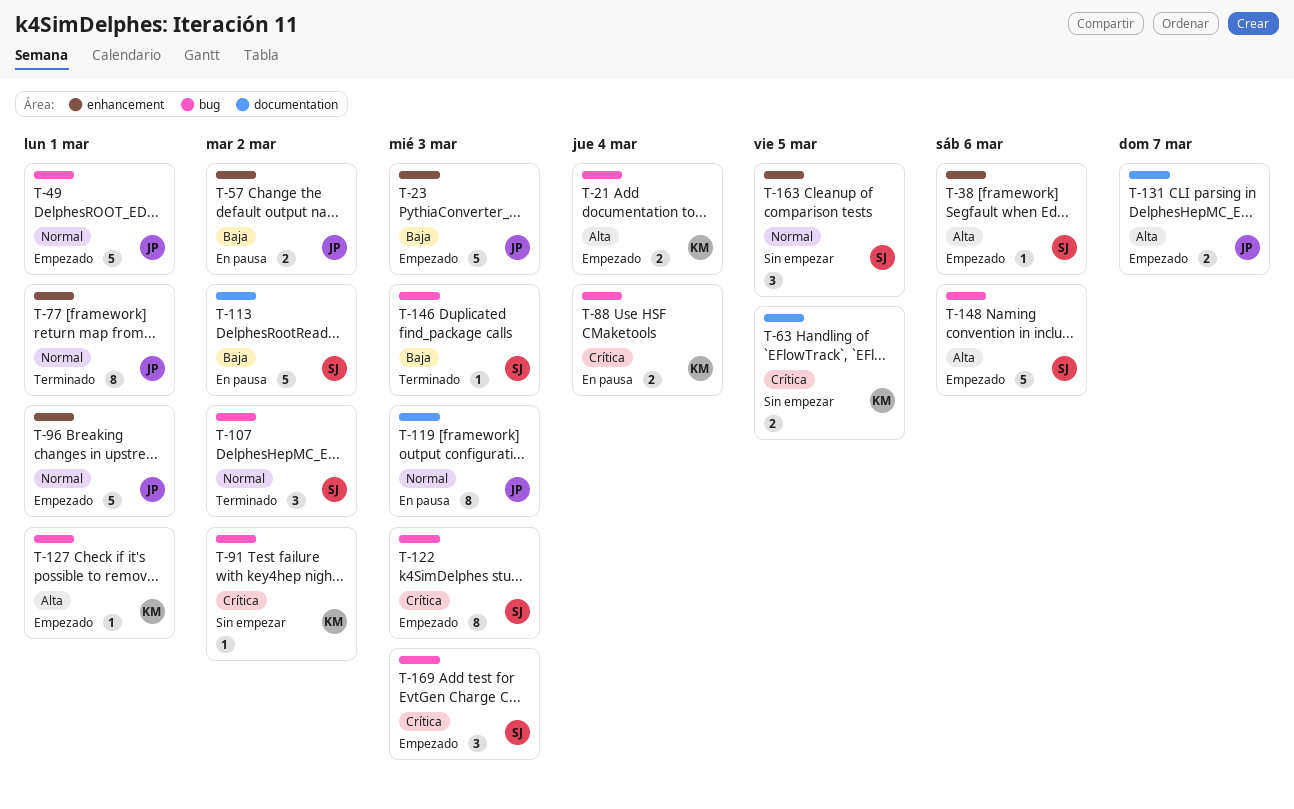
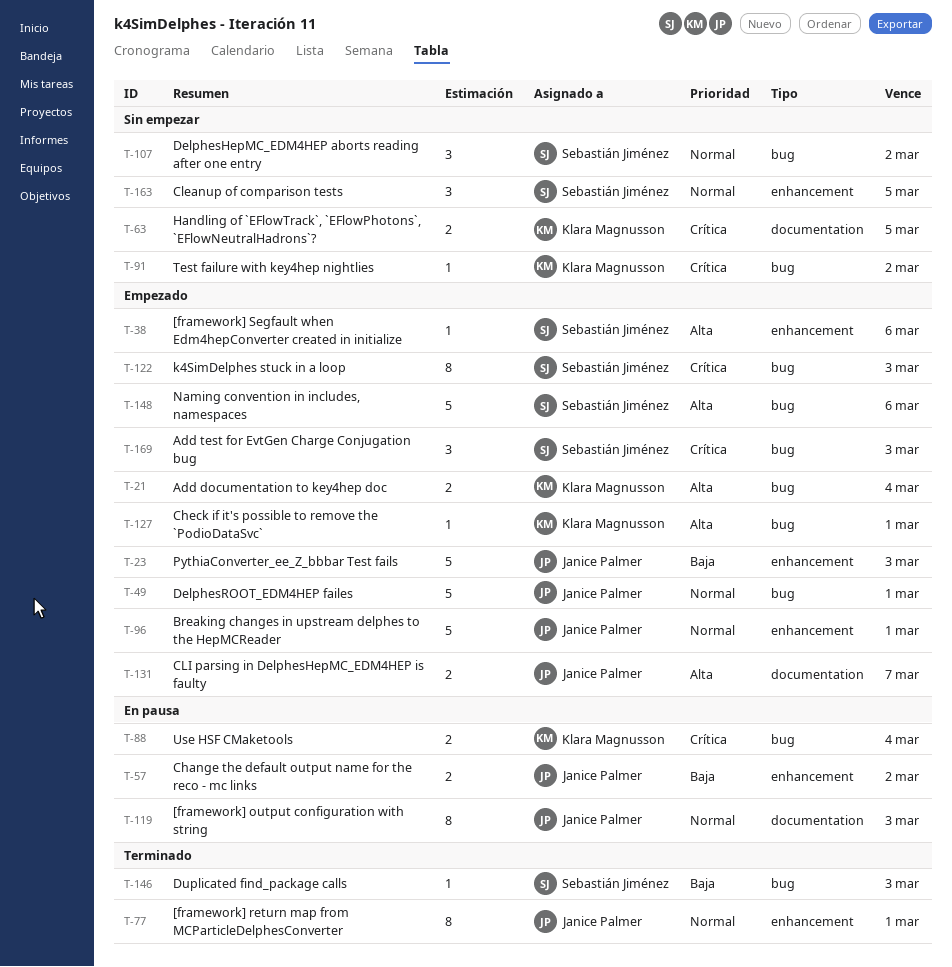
T-107, status: Terminado -> Sin empezar
T-113: present -> none

